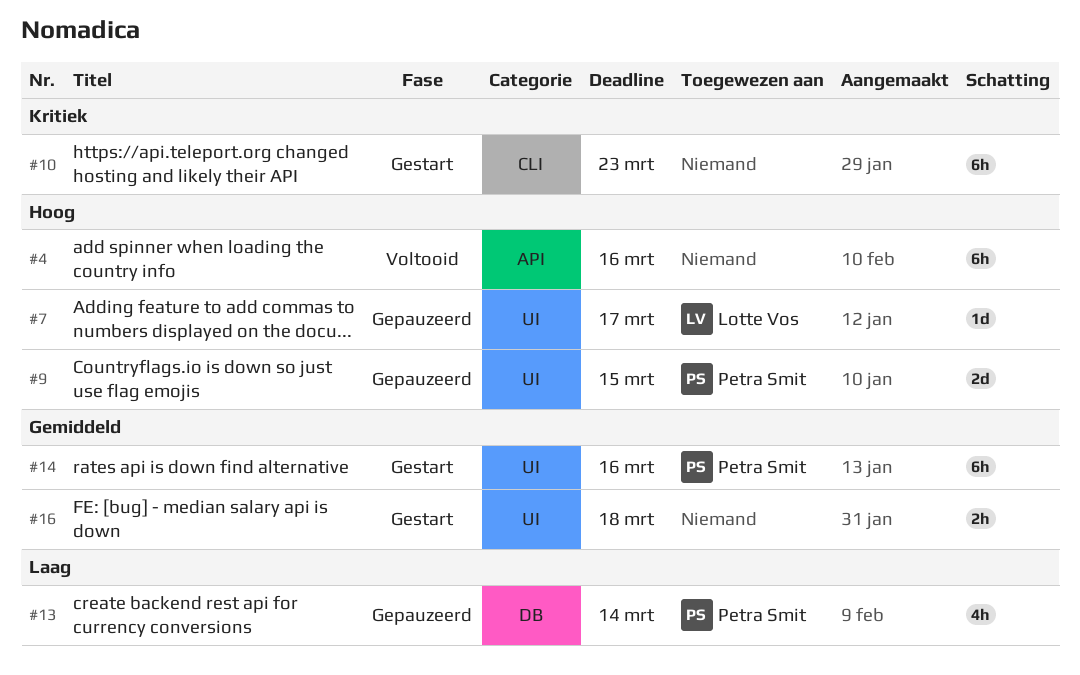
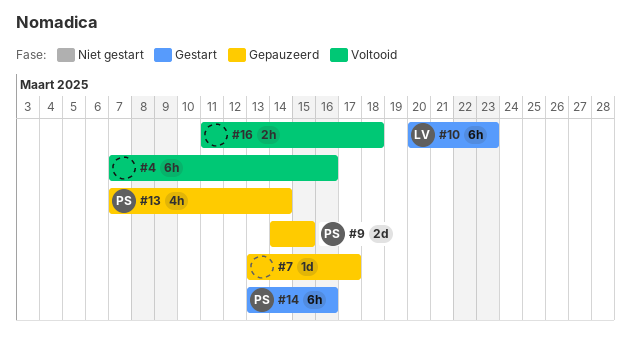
#7, owner: Lotte Vos -> none
#10, owner: none -> Lotte Vos
#16, status: Gestart -> Voltooid

